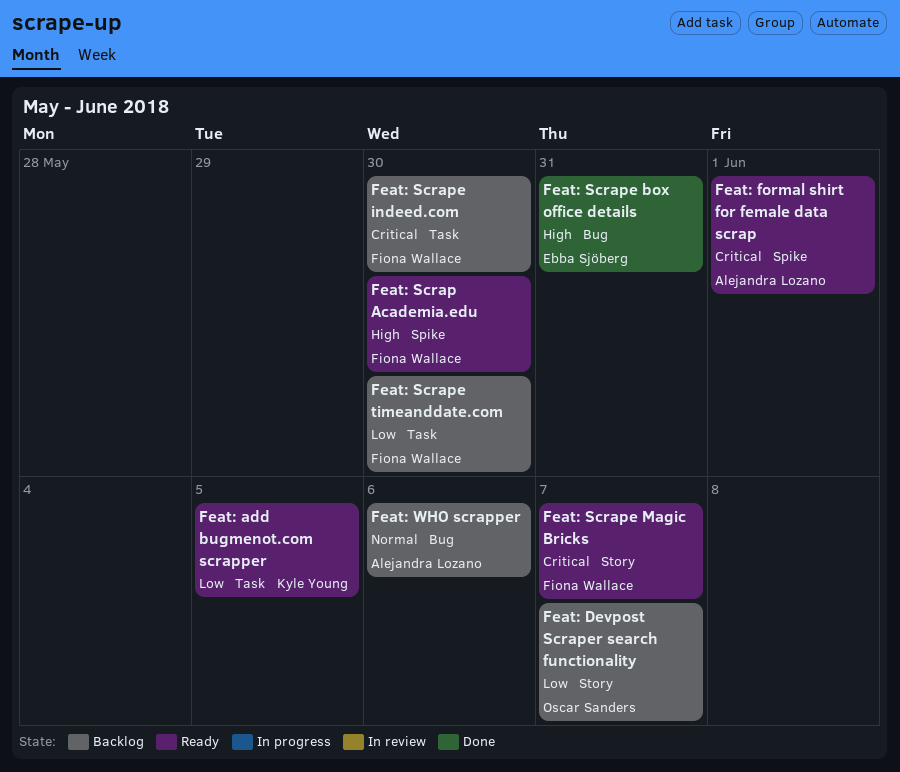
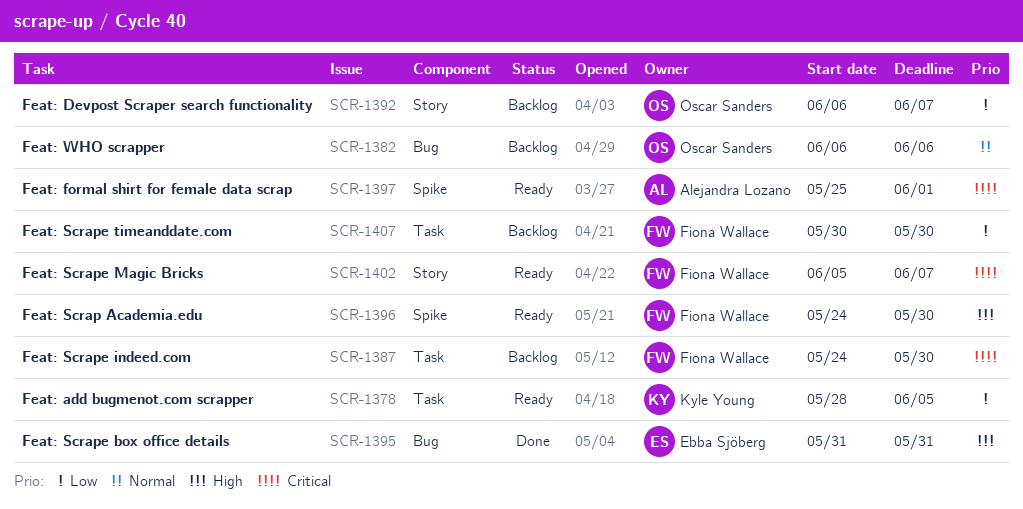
Feat: WHO scrapper, owner: Alejandra Lozano -> Oscar Sanders

